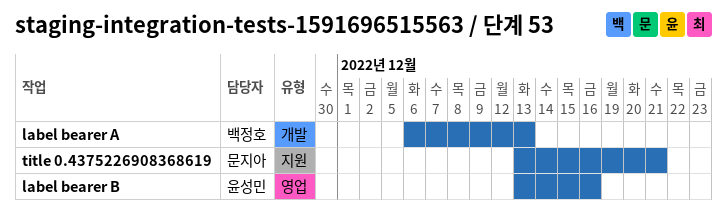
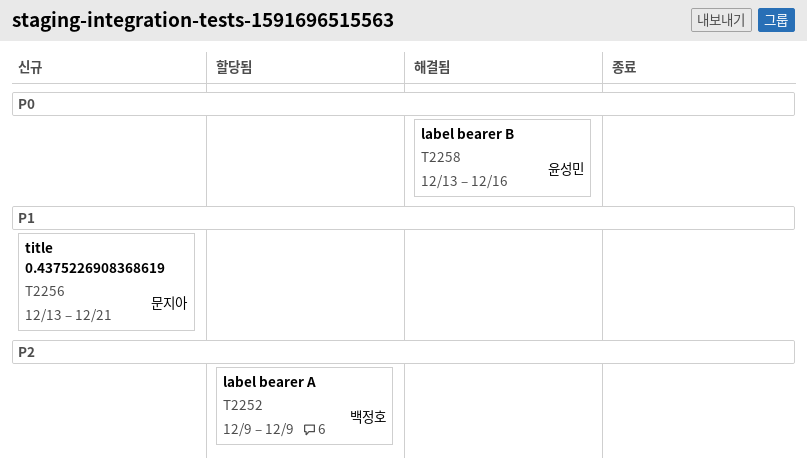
label bearer A, start: Dec 6 -> Dec 9
label bearer A, due: Dec 13 -> Dec 9

